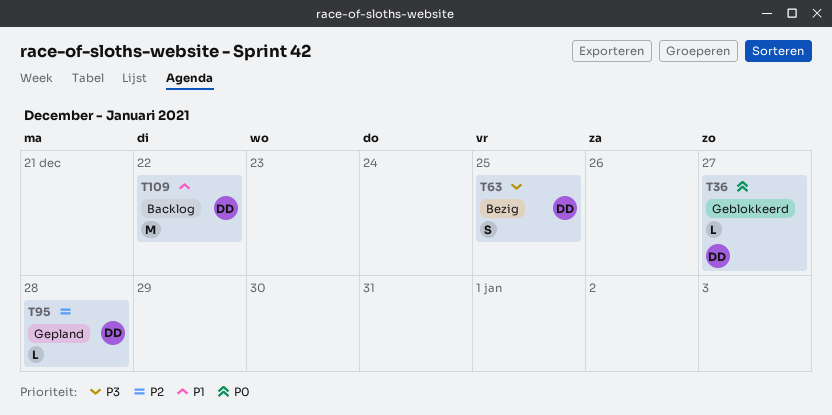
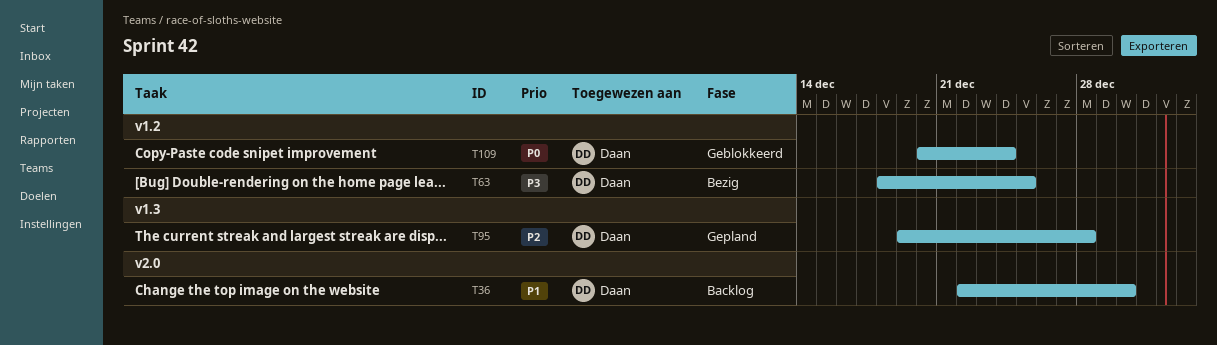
T36, status: Geblokkeerd -> Backlog
T36, priority: P0 -> P1
T36, due: Dec 27 -> Dec 30
T109, status: Backlog -> Geblokkeerd
T109, priority: P1 -> P0
T109, due: Dec 22 -> Dec 24

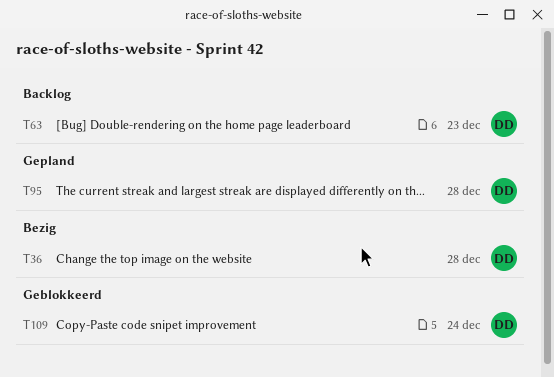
T36, status: Backlog -> Bezig
T36, due: Dec 30 -> Dec 28
T63, status: Bezig -> Backlog
T63, due: Dec 25 -> Dec 23

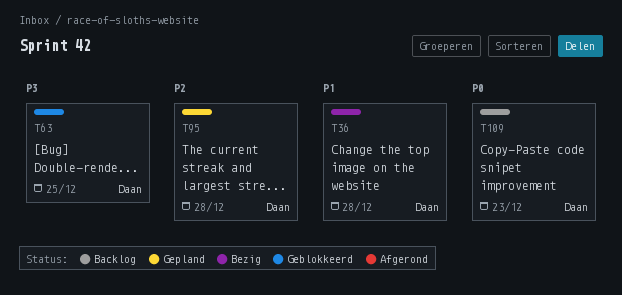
T63, status: Backlog -> Geblokkeerd
T63, due: Dec 23 -> Dec 25
T109, status: Geblokkeerd -> Backlog
T109, due: Dec 24 -> Dec 23

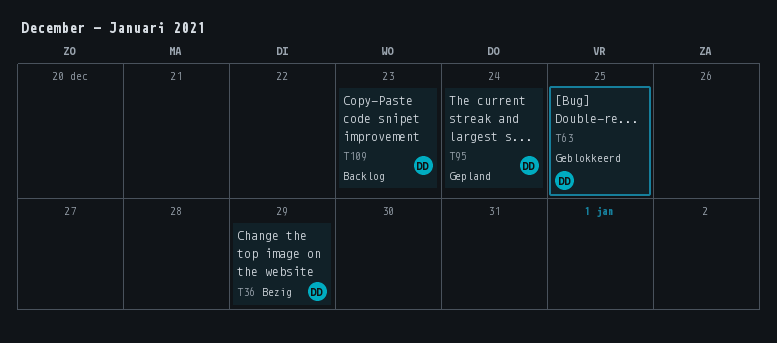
T36, due: Dec 28 -> Dec 29
T95, due: Dec 28 -> Dec 24

